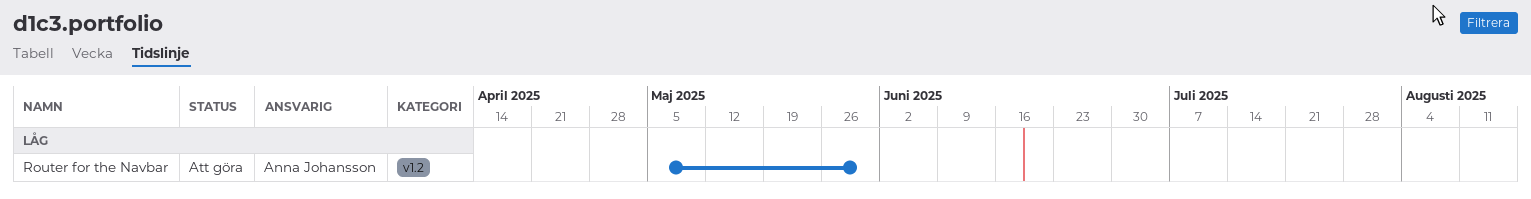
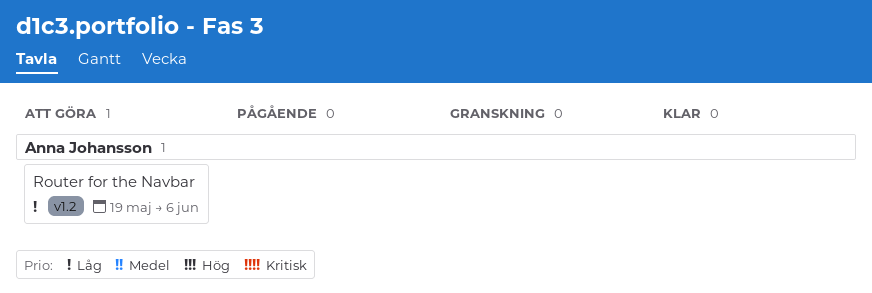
Router for the Navbar, start: May 5 -> May 19
Router for the Navbar, due: May 30 -> Jun 6

